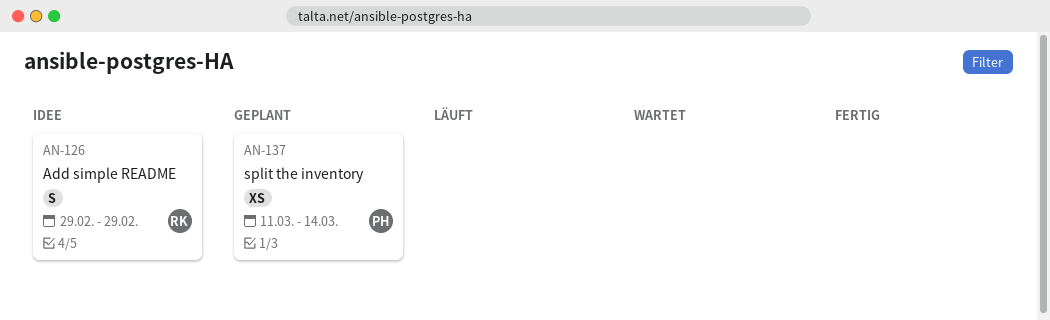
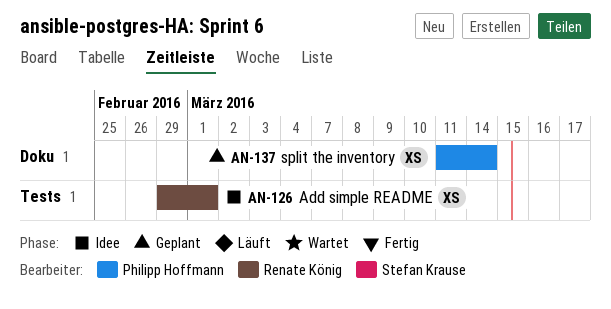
AN-126, estimate: S -> XS
AN-126, due: Feb 29 -> Mar 1

